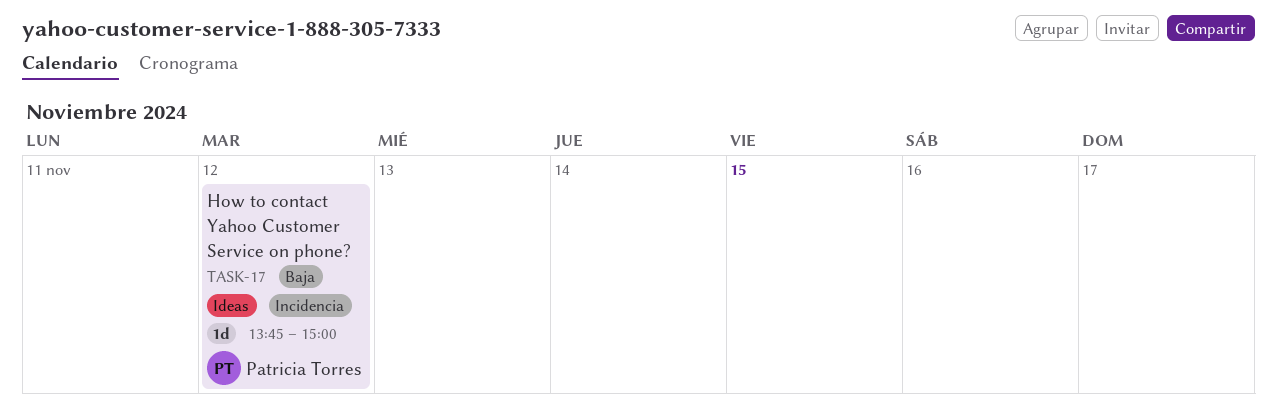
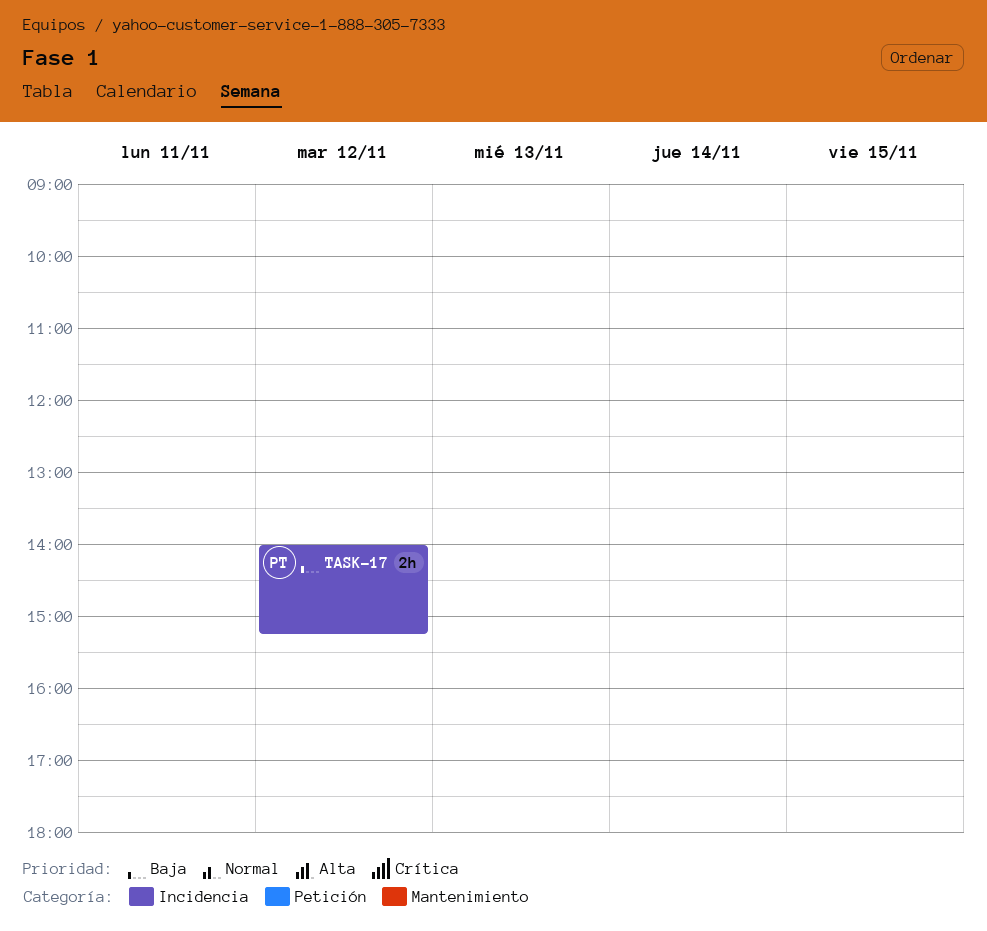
TASK-17, estimate: 1d -> 2h
TASK-17, begins: 13:45 -> 14:00
TASK-17, ends: 15:00 -> 15:15

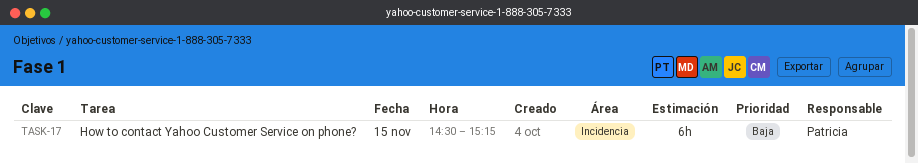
TASK-17, estimate: 2h -> 6h
TASK-17, day: Nov 12 -> Nov 15
TASK-17, begins: 14:00 -> 14:30

